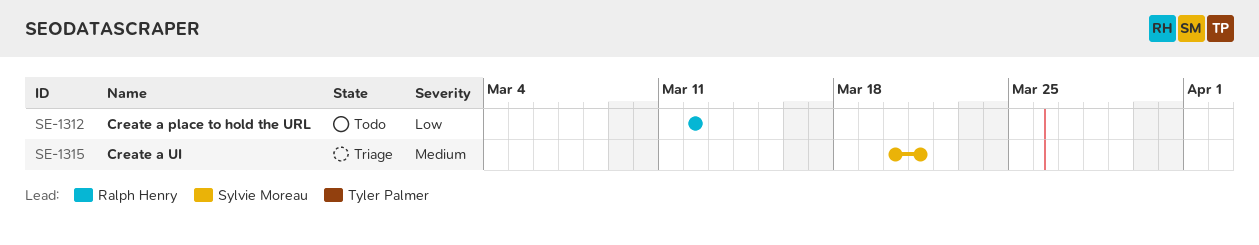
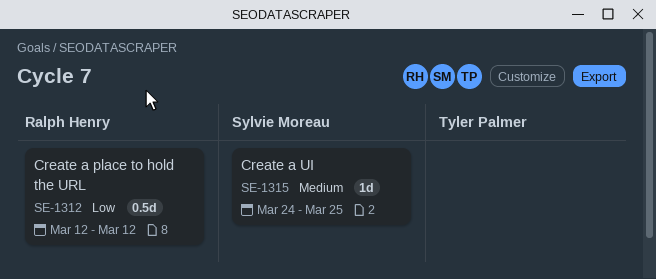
SE-1315, start: Mar 20 -> Mar 24
SE-1315, due: Mar 21 -> Mar 25

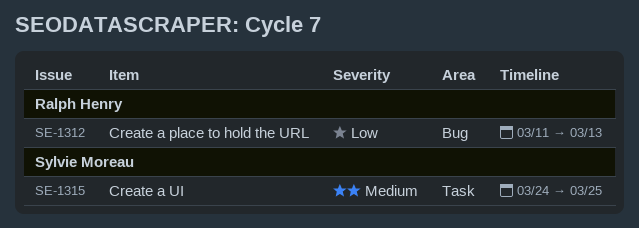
SE-1312, start: Mar 12 -> Mar 11
SE-1312, due: Mar 12 -> Mar 13

